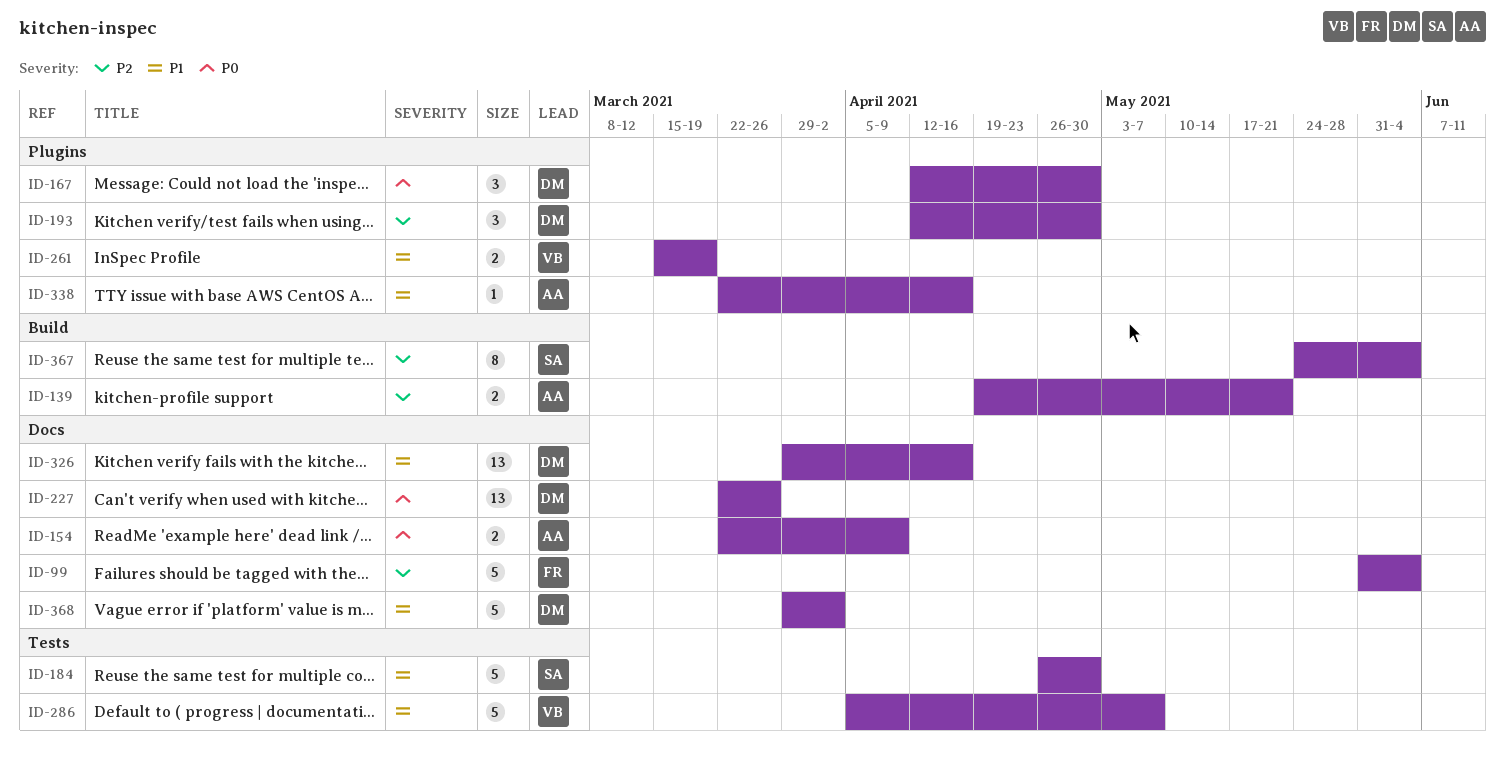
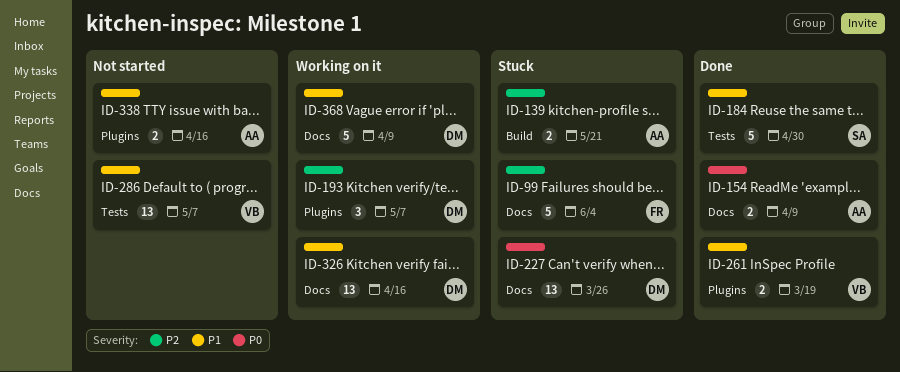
ID-167: present -> none
ID-193, due: Apr 30 -> May 7
ID-286, estimate: 5 -> 13
ID-338, estimate: 1 -> 2
ID-367: present -> none
ID-368, due: Apr 2 -> Apr 9

